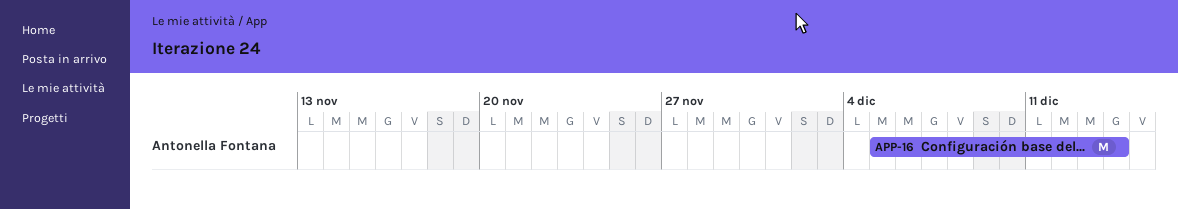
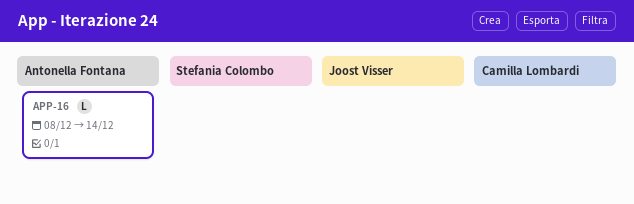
APP-16, estimate: M -> L
APP-16, start: Dec 5 -> Dec 8

